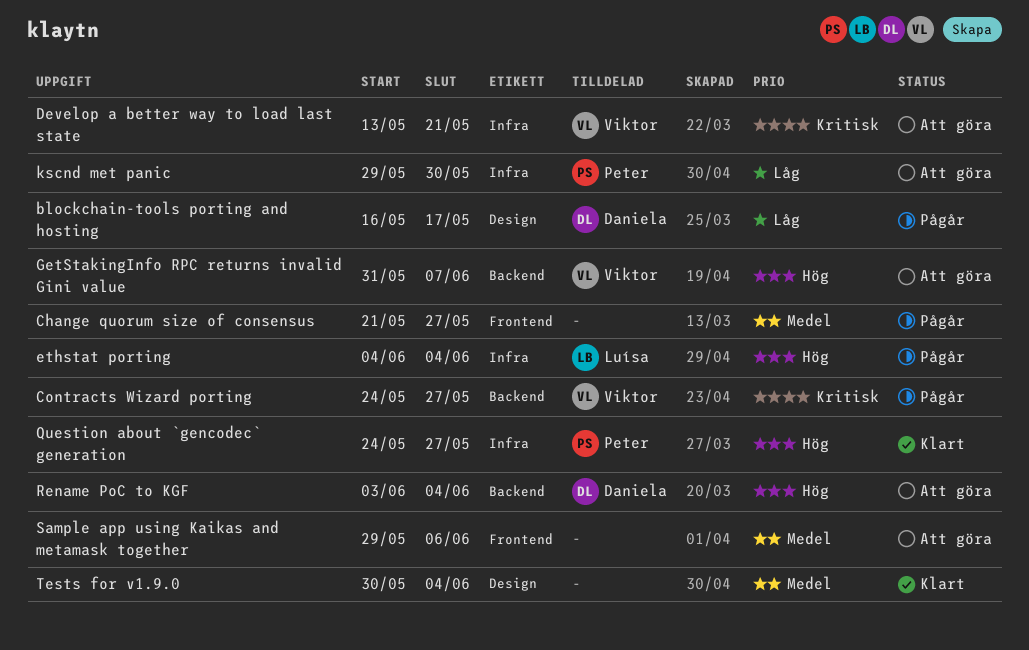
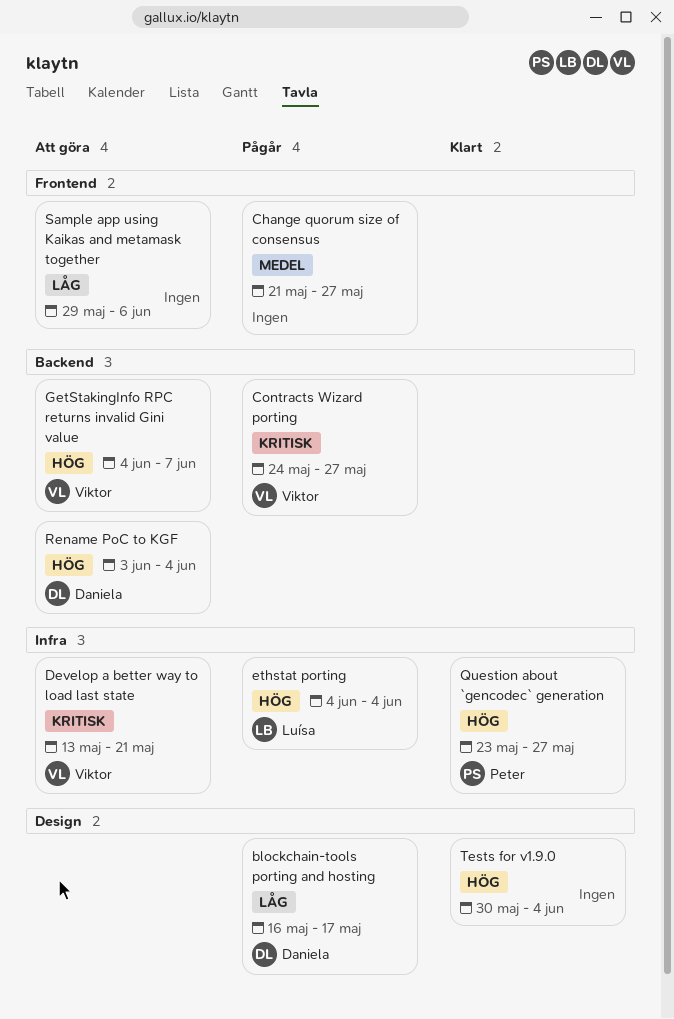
GetStakingInfo RPC returns invalid Gini value, start: May 31 -> Jun 4
kscnd met panic: present -> none
Question about `gencodec` generation, start: May 24 -> May 23
Sample app using Kaikas and metamask together, priority: Medel -> Låg
Tests for v1.9.0, priority: Medel -> Hög

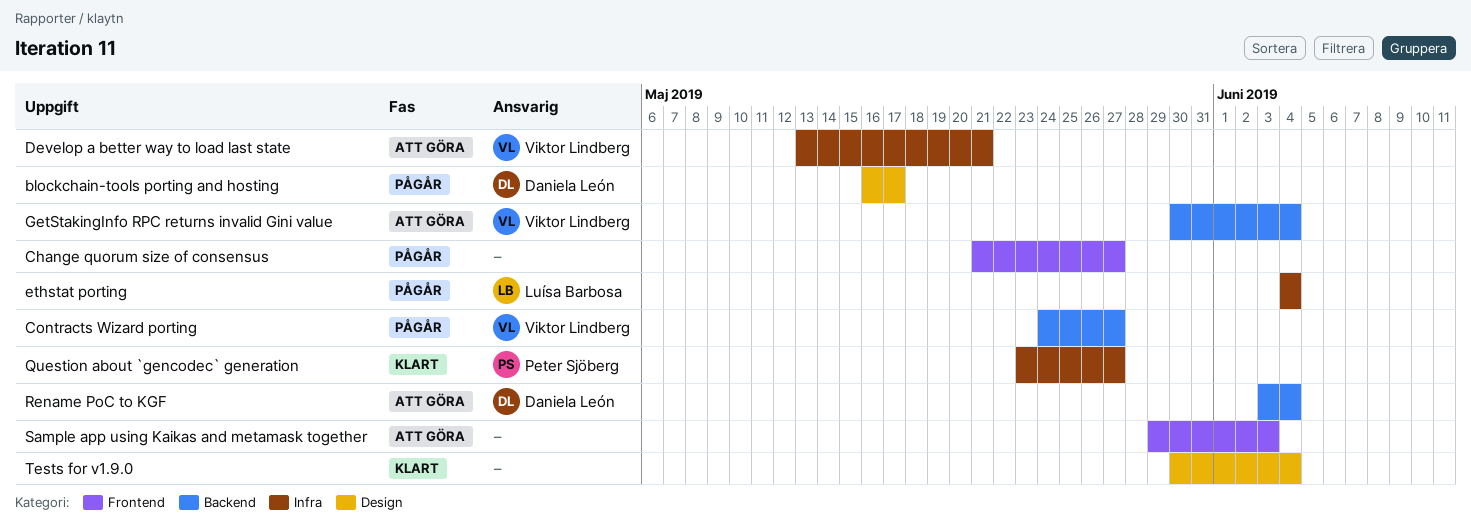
GetStakingInfo RPC returns invalid Gini value, start: Jun 4 -> May 30
GetStakingInfo RPC returns invalid Gini value, due: Jun 7 -> Jun 4
Sample app using Kaikas and metamask together, due: Jun 6 -> Jun 3

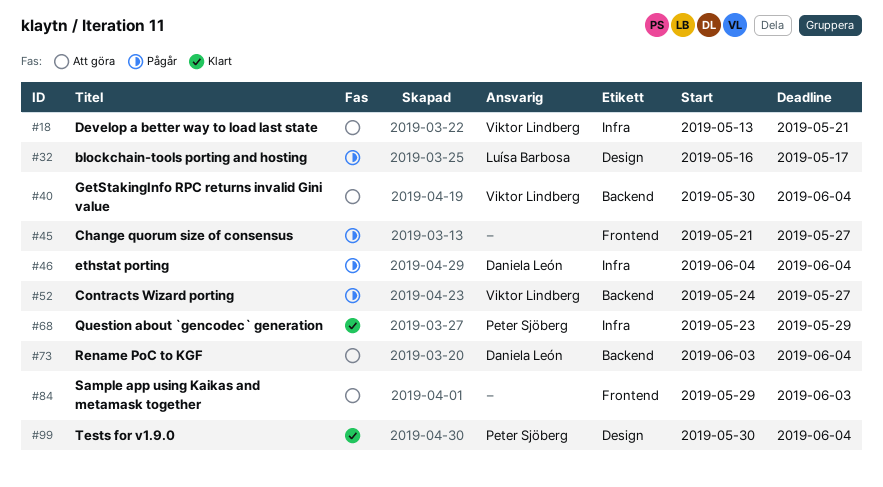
blockchain-tools porting and hosting, owner: Daniela León -> Luísa Barbosa
ethstat porting, owner: Luísa Barbosa -> Daniela León
Question about `gencodec` generation, due: May 27 -> May 29
Tests for v1.9.0, owner: none -> Peter Sjöberg

